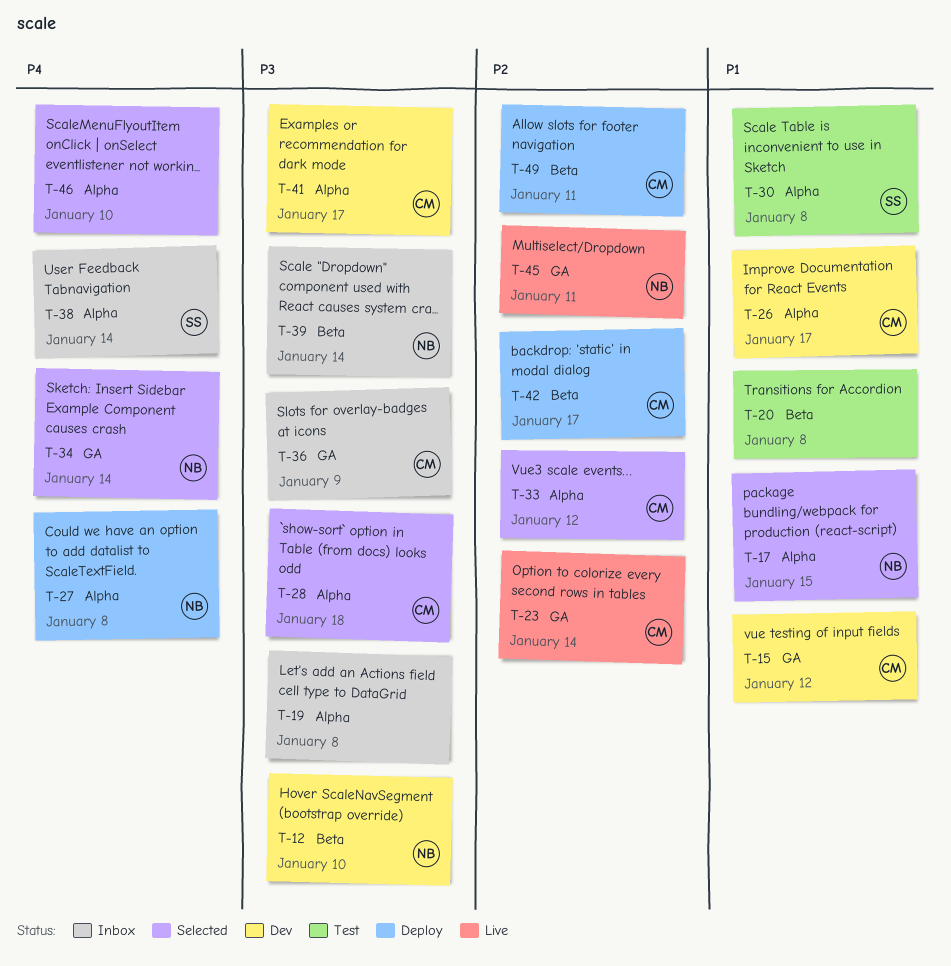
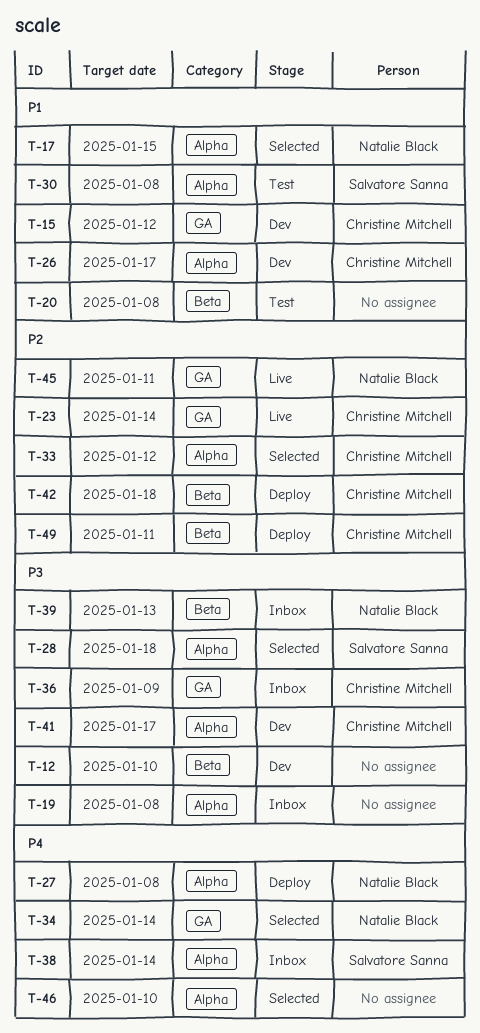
T-12, owner: Natalie Black -> none
T-28, owner: Christine Mitchell -> Salvatore Sanna
T-39, due: Jan 14 -> Jan 13
T-42, due: Jan 17 -> Jan 18

